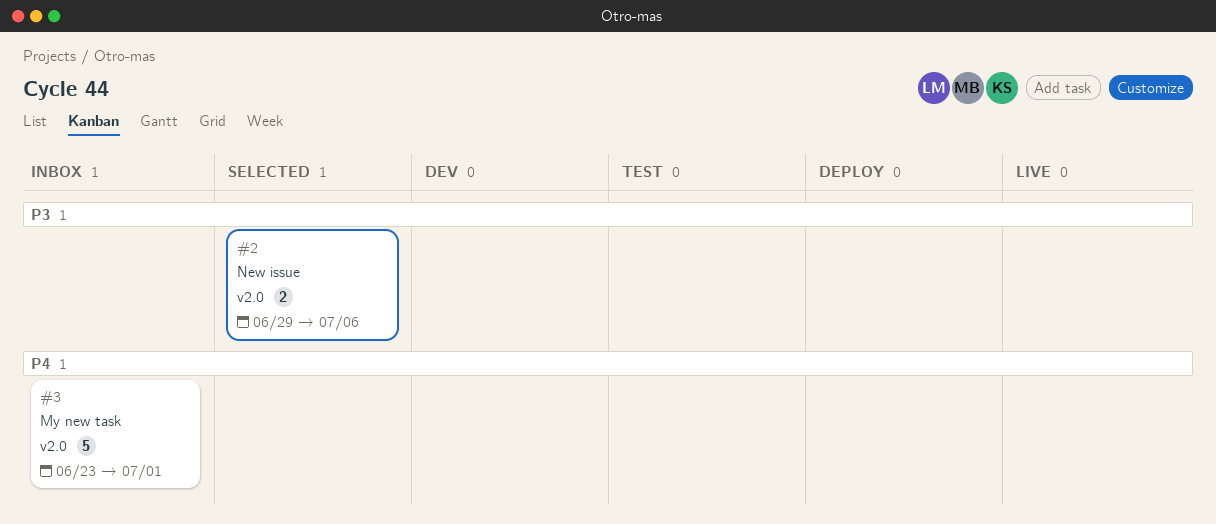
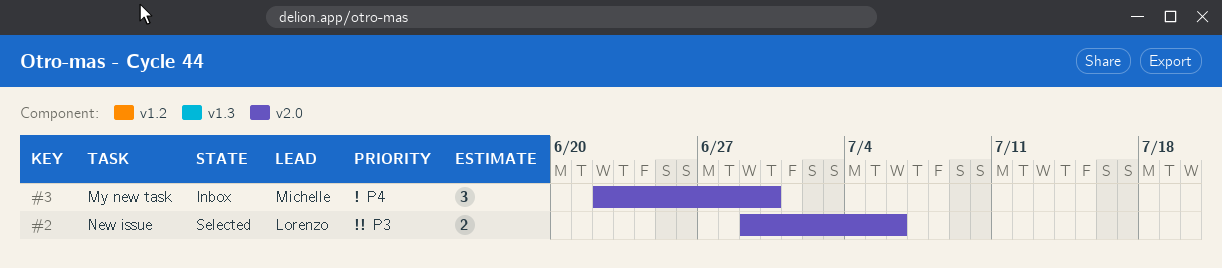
#3, estimate: 5 -> 3
#3, start: Jun 23 -> Jun 22
#3, due: Jul 1 -> Jun 30

